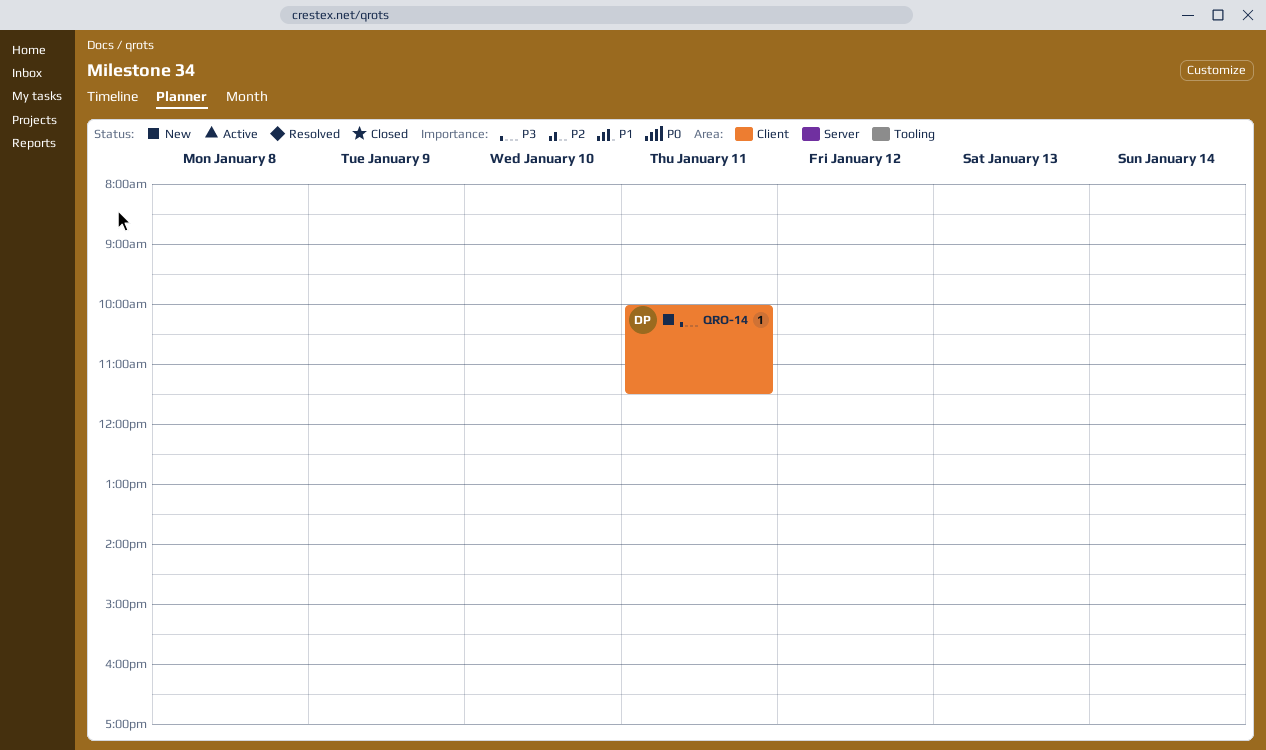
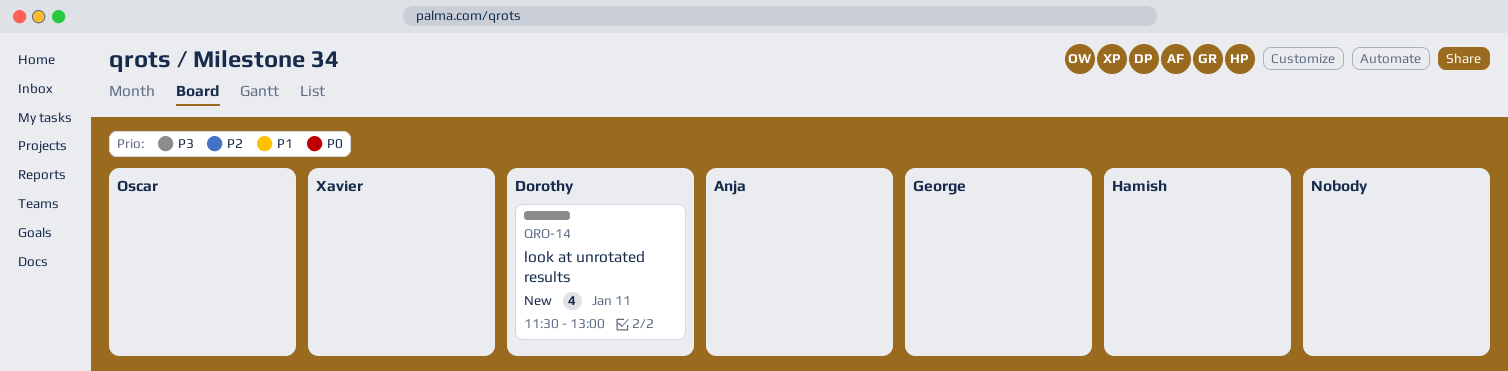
QRO-14, estimate: 1 -> 4
QRO-14, begins: 10:00 -> 11:30
QRO-14, ends: 11:30 -> 13:00

